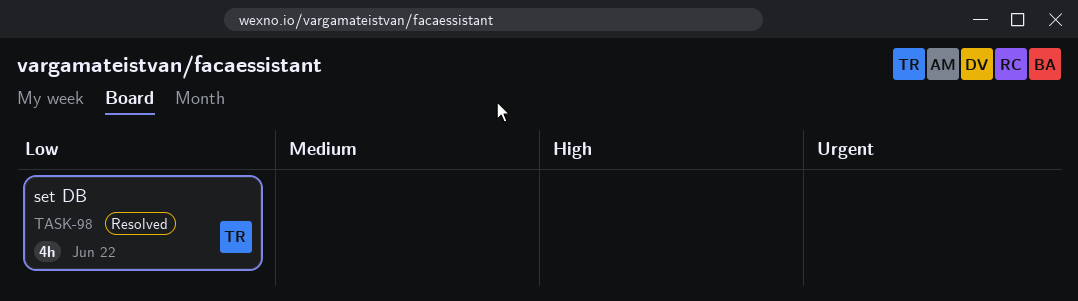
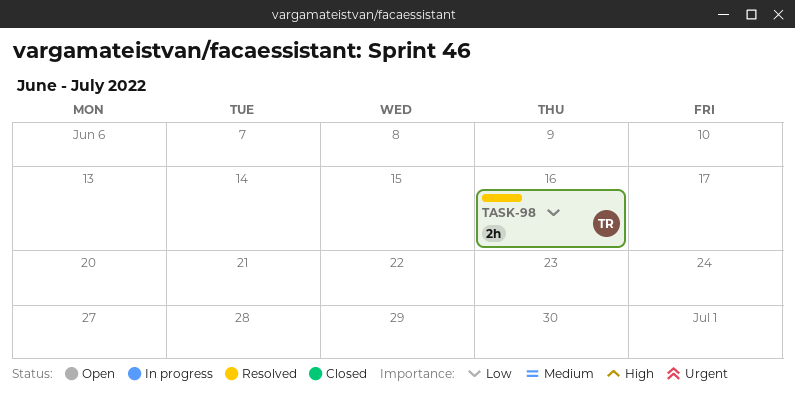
TASK-98, estimate: 4h -> 2h
TASK-98, due: Jun 22 -> Jun 16

